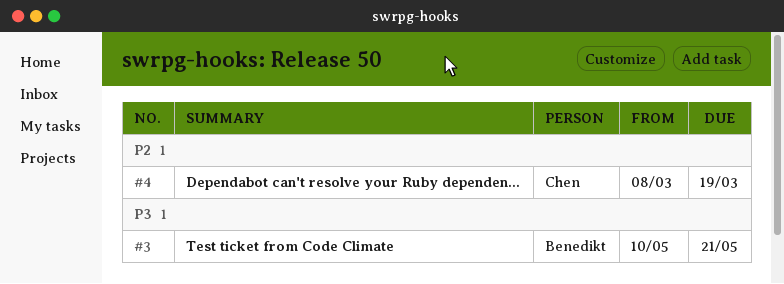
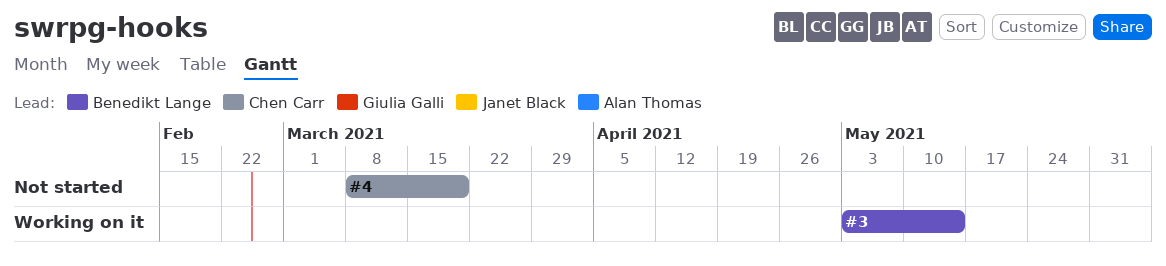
#3, start: May 10 -> May 3
#3, due: May 21 -> May 14

